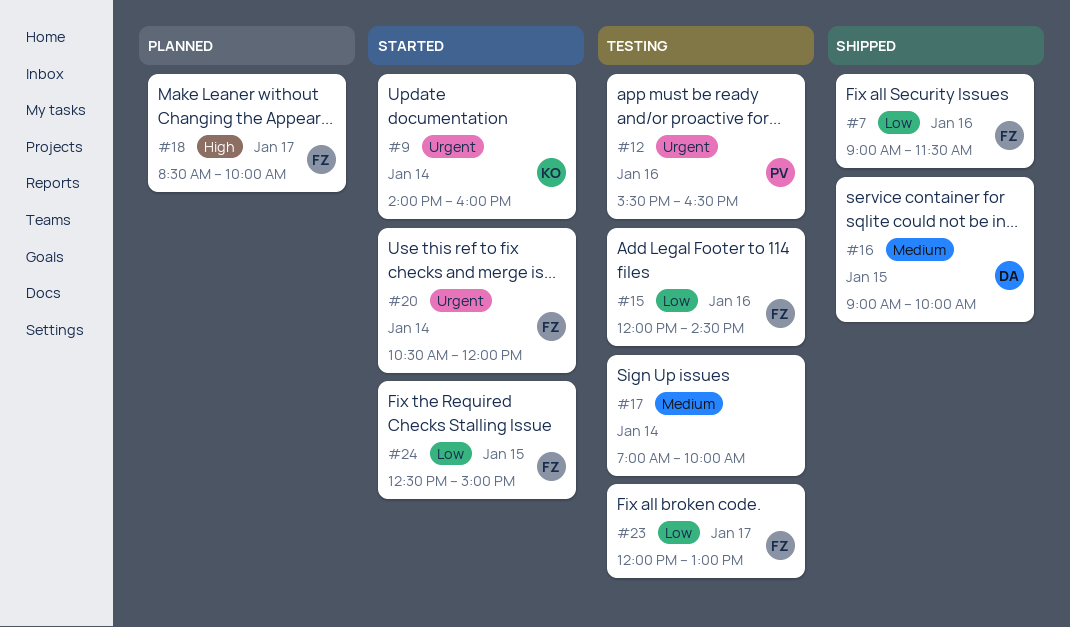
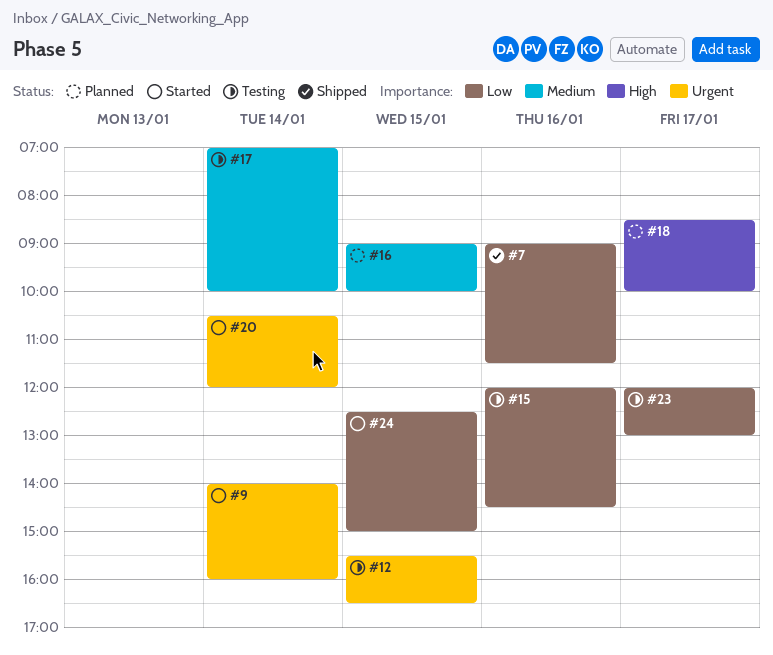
#12, day: Jan 16 -> Jan 15
#16, status: Shipped -> Planned

